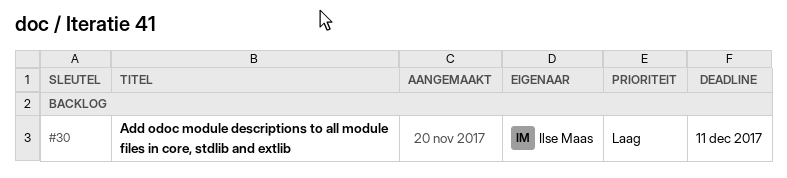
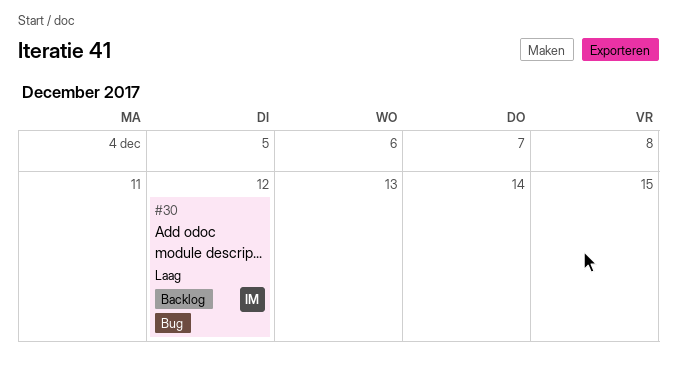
#30, due: Dec 11 -> Dec 12

